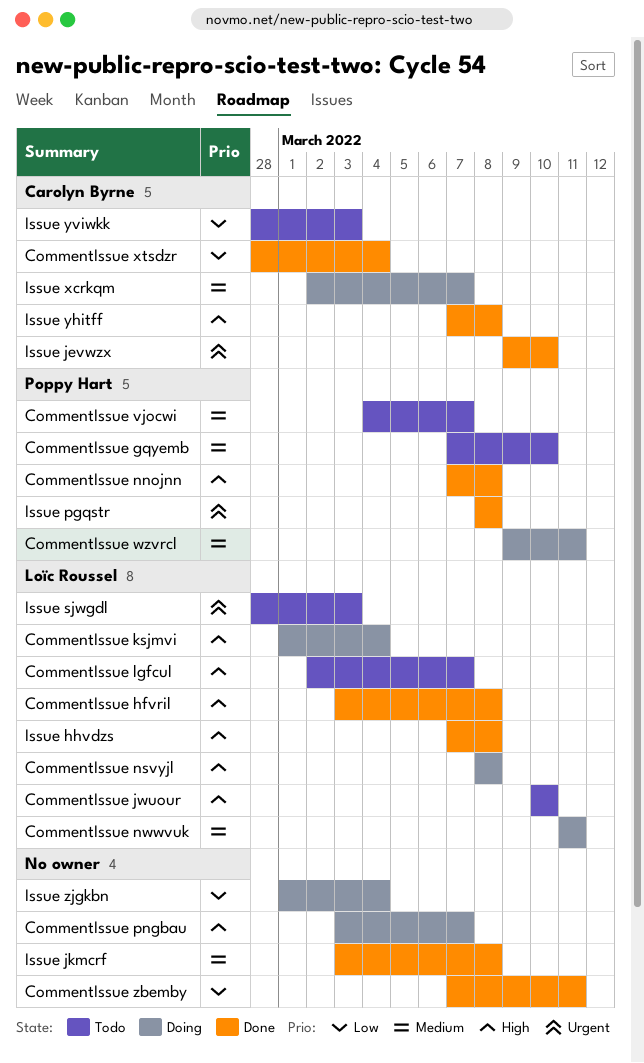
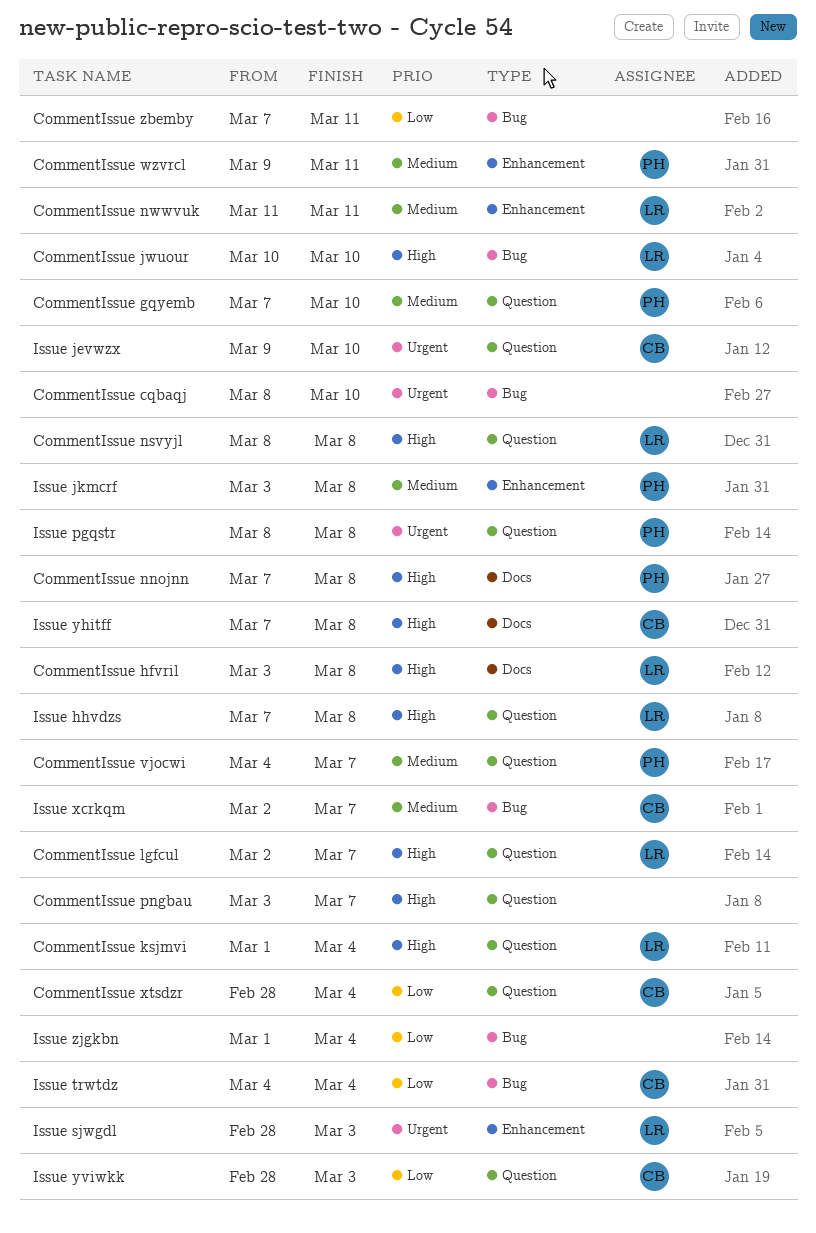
CommentIssue cqbaqj: none -> present
Issue jkmcrf, owner: none -> Poppy Hart
Issue trwtdz: none -> present

